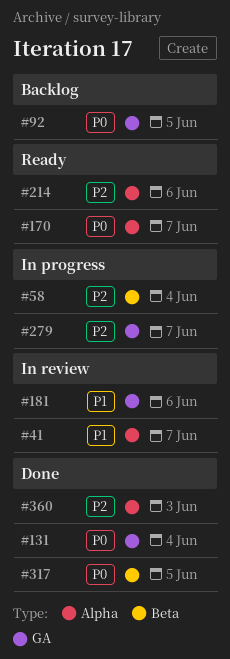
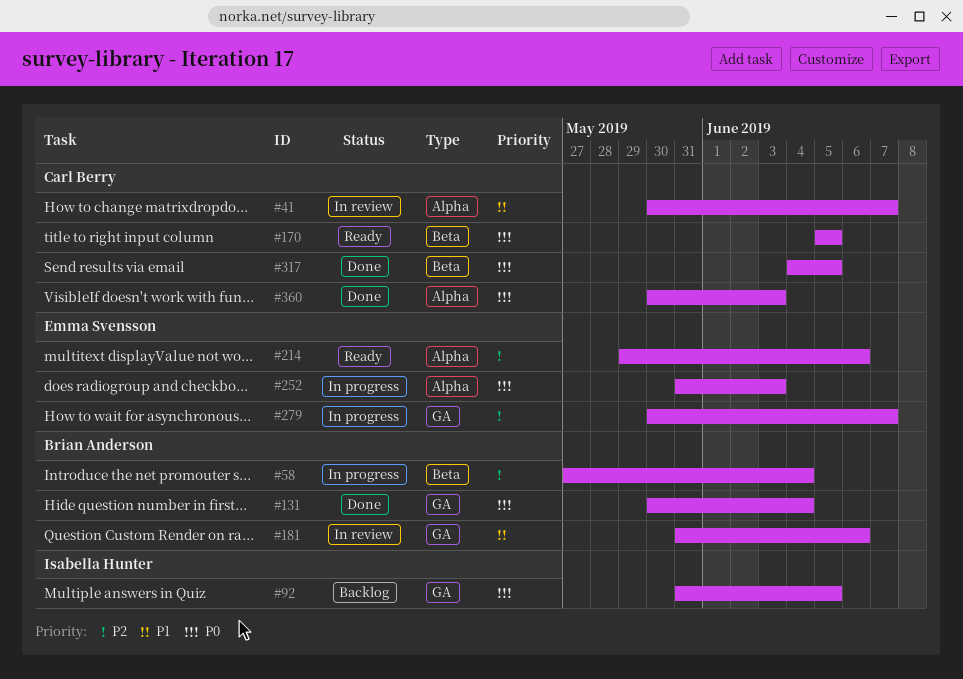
#170, label: Alpha -> Beta
#170, due: Jun 7 -> Jun 5
#252: none -> present
#360, priority: P2 -> P0

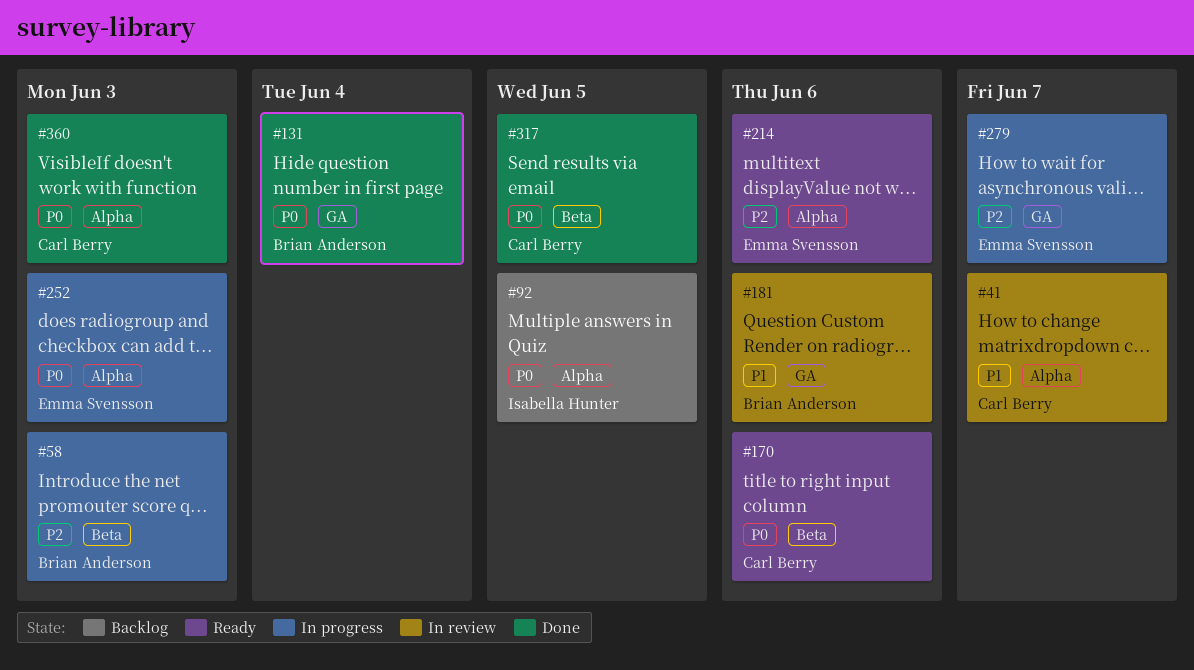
#58, due: Jun 4 -> Jun 3
#92, label: GA -> Alpha
#170, due: Jun 5 -> Jun 6

